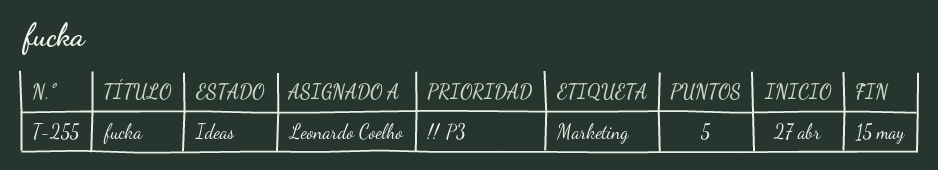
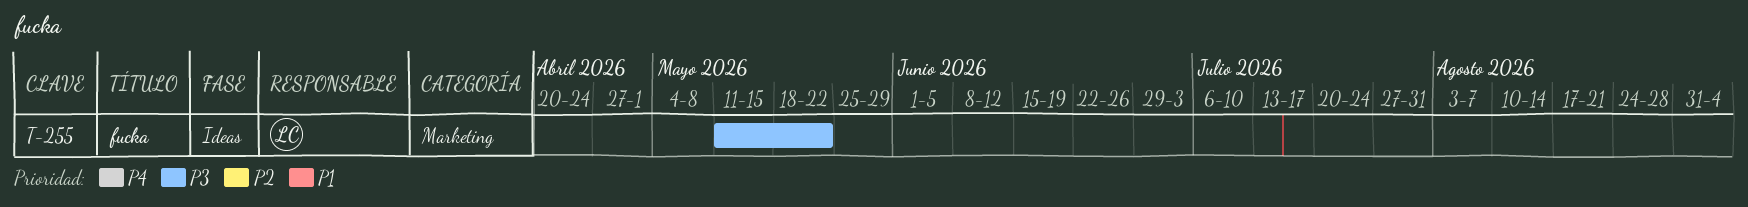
T-255, start: Apr 27 -> May 11
T-255, due: May 15 -> May 22

